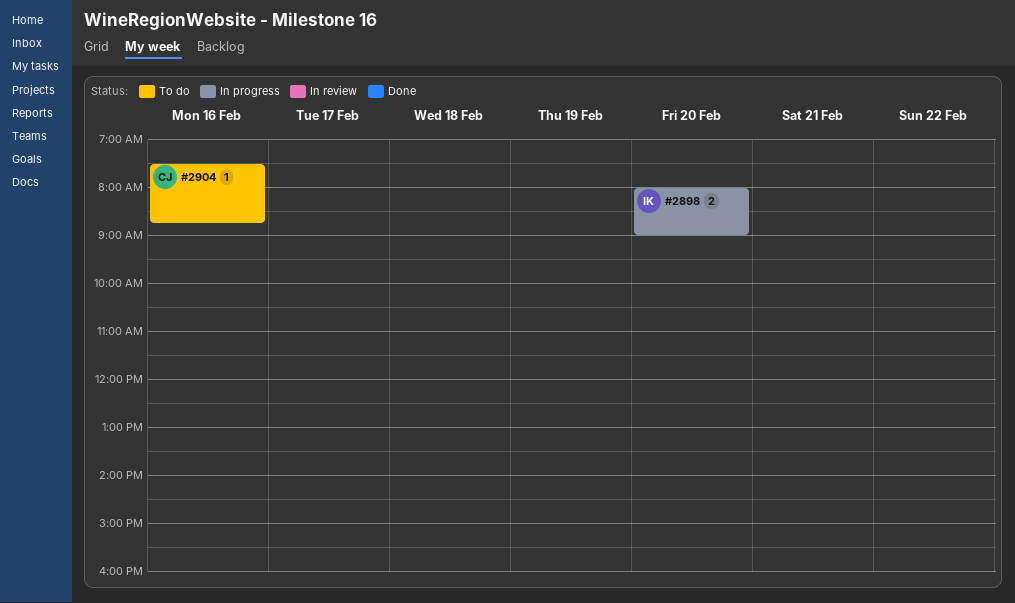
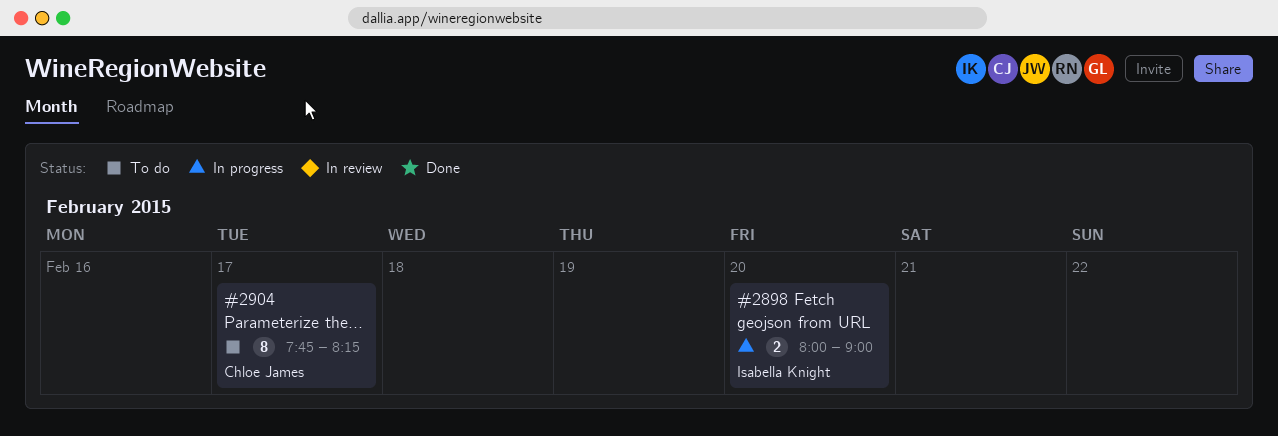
#2904, estimate: 1 -> 8
#2904, day: Feb 16 -> Feb 17
#2904, begins: 07:30 -> 07:45
#2904, ends: 08:45 -> 08:15

